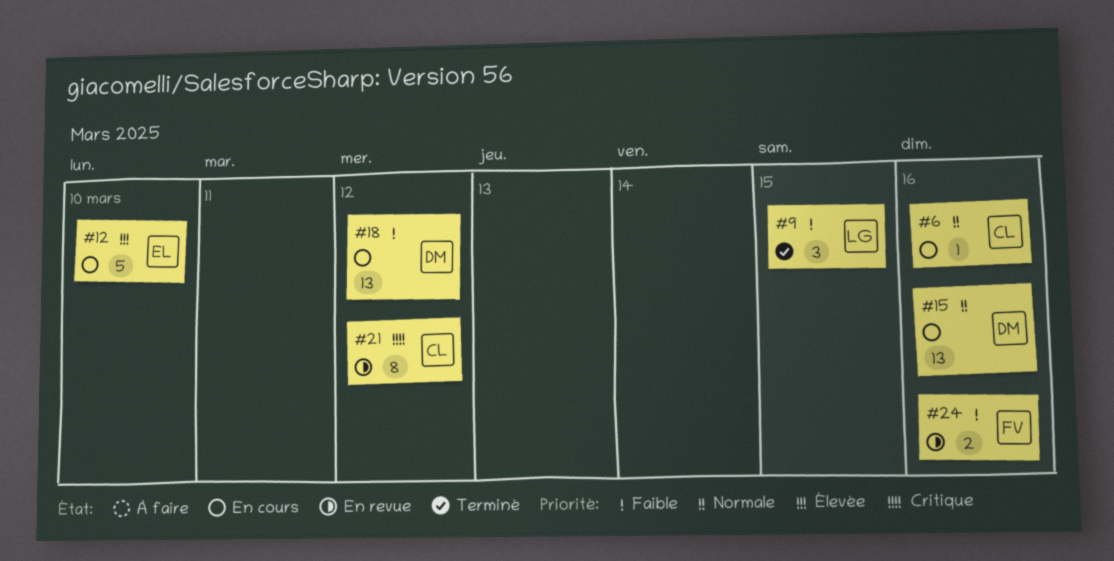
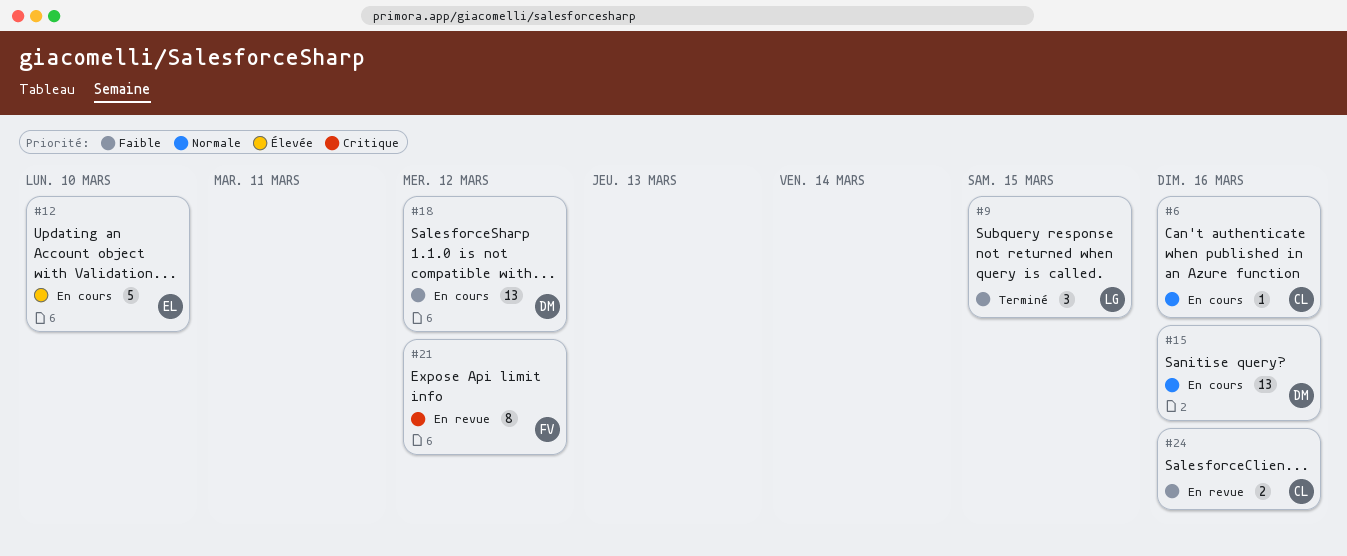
#21, owner: CL -> FV
#24, owner: FV -> CL

